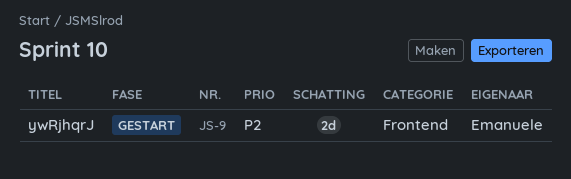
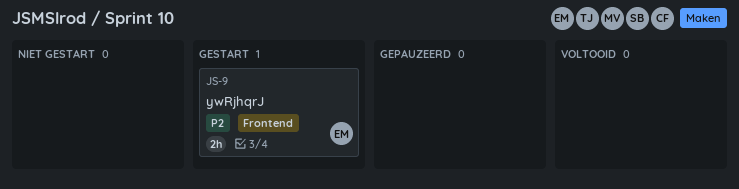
JS-9, estimate: 2d -> 2h

